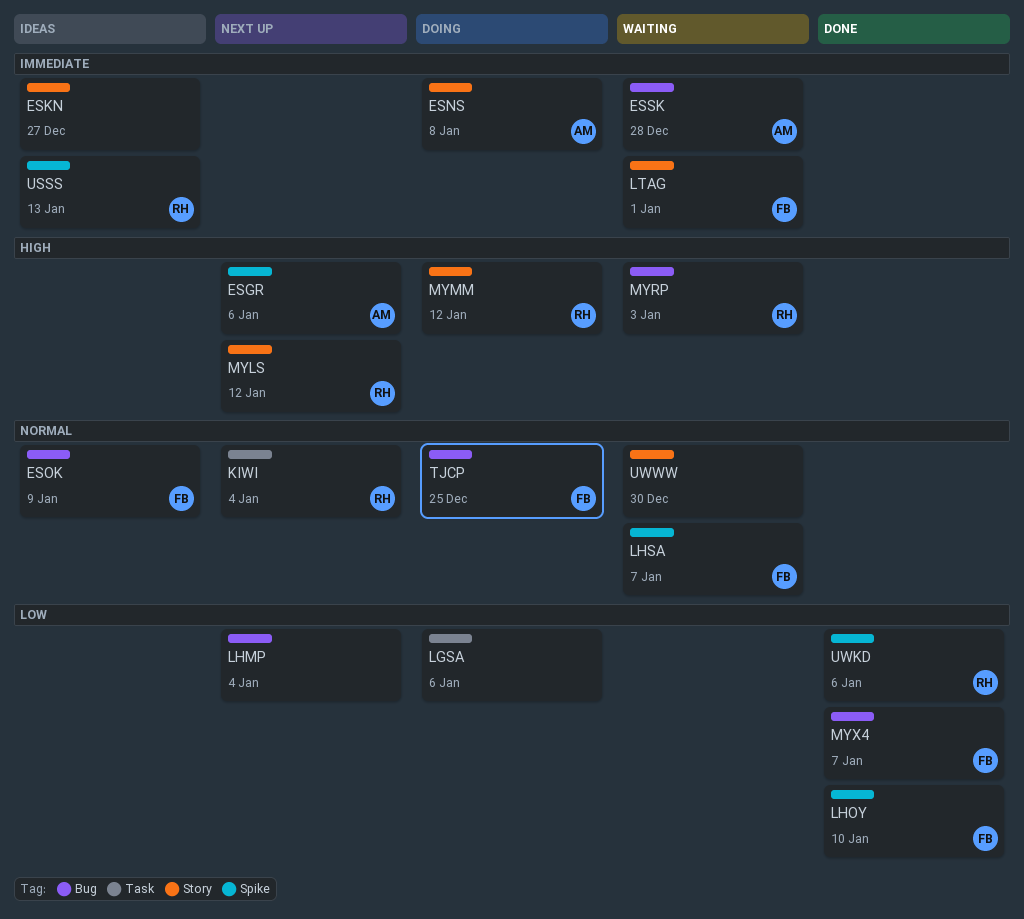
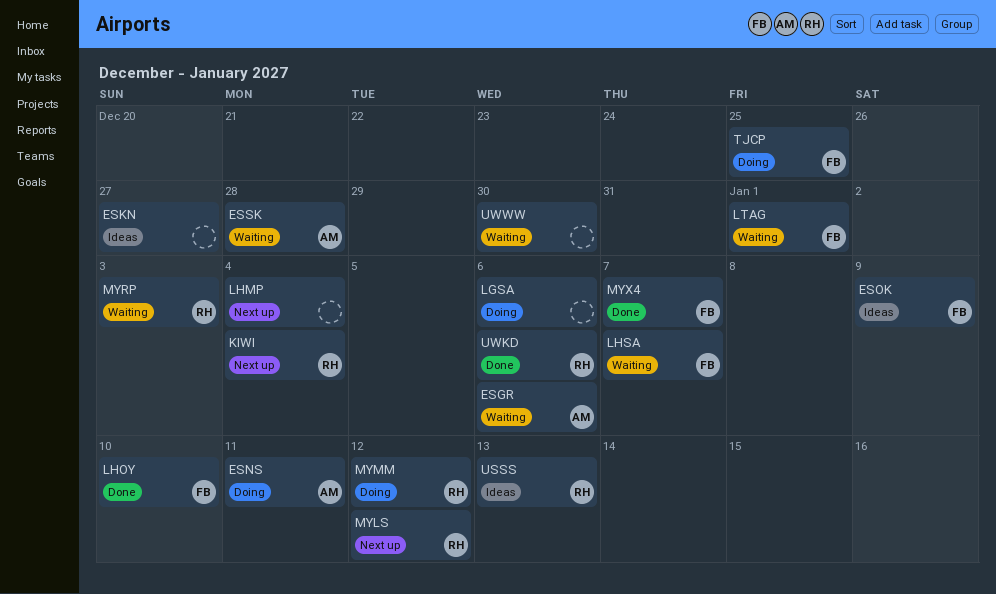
ESGR, status: Next up -> Waiting
ESNS, due: Jan 8 -> Jan 11

